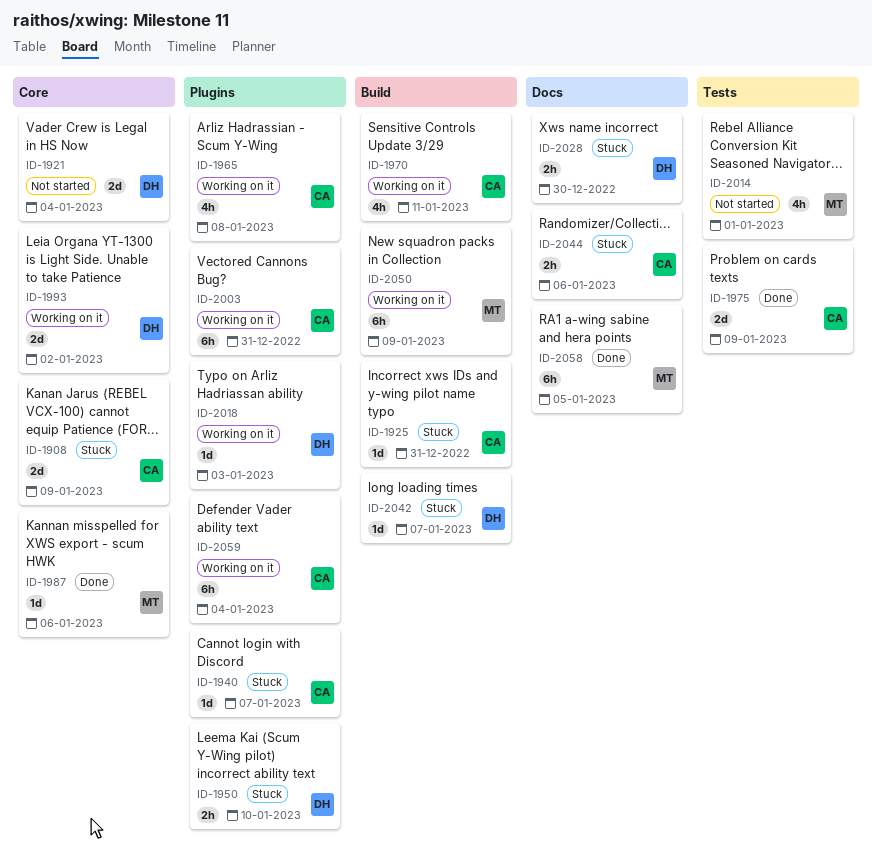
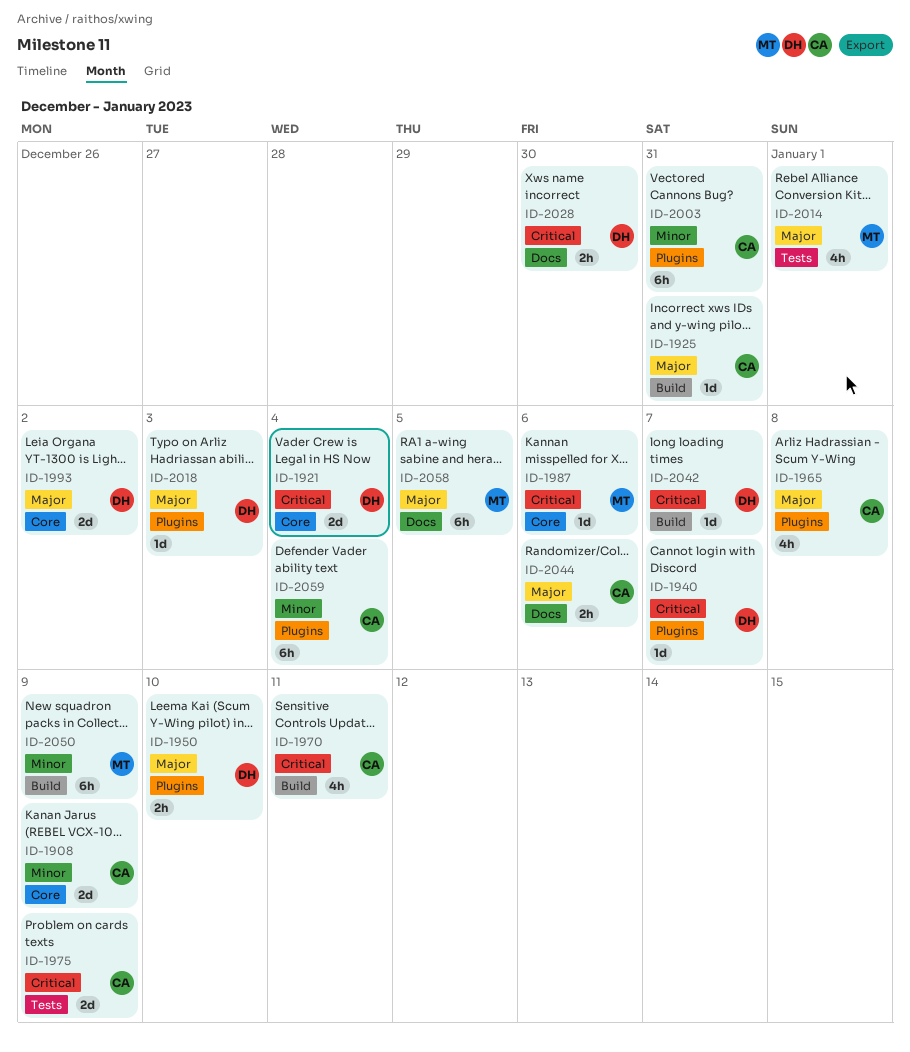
ID-1940, owner: CA -> DH

